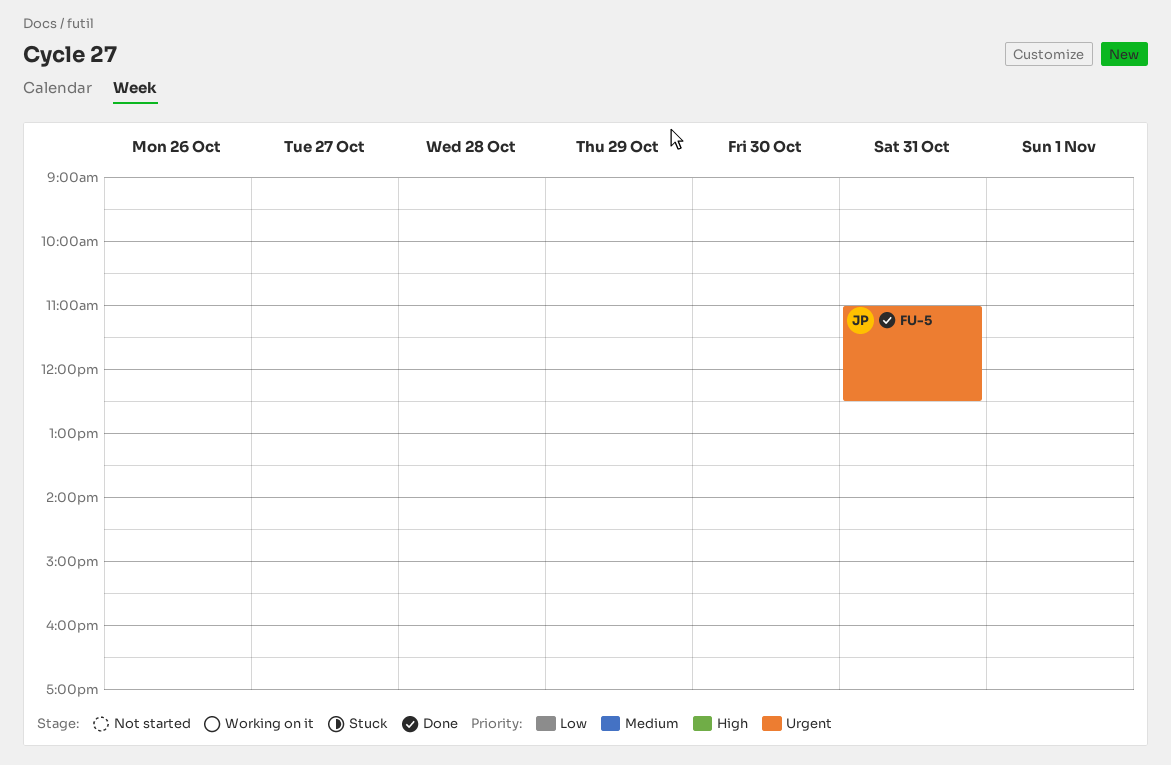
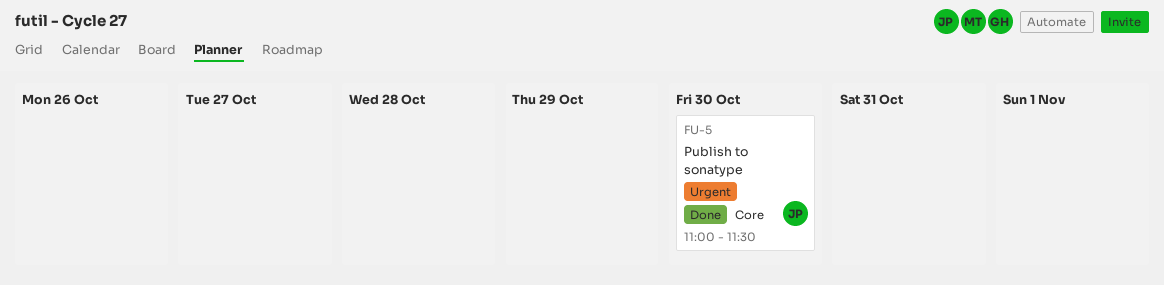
FU-5, day: Oct 31 -> Oct 30
FU-5, ends: 12:30 -> 11:30

